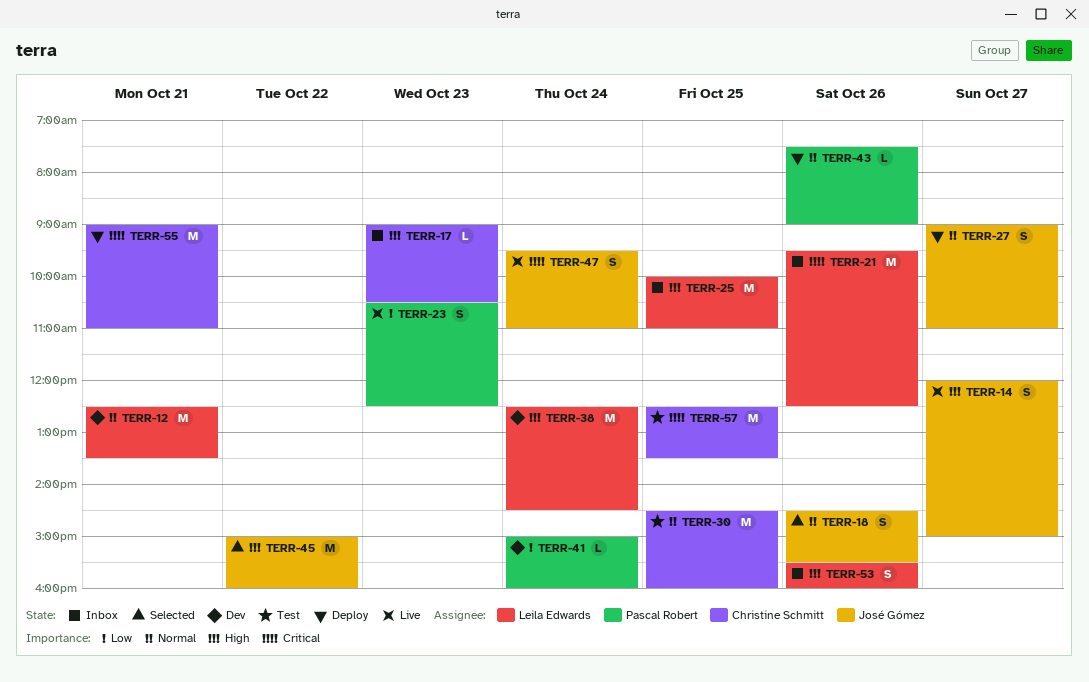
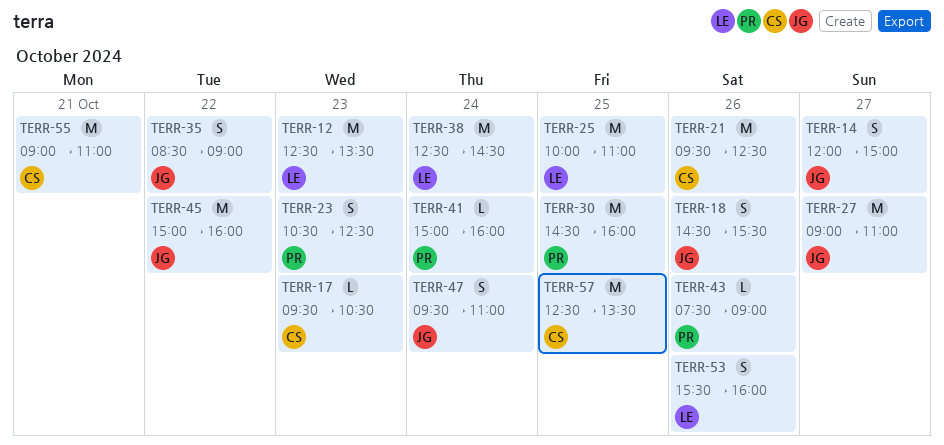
TERR-12, day: Oct 21 -> Oct 23
TERR-17, begins: 09:00 -> 09:30
TERR-21, owner: Leila Edwards -> Christine Schmitt
TERR-27, estimate: S -> M
TERR-30, owner: Christine Schmitt -> Pascal Robert
TERR-35: none -> present

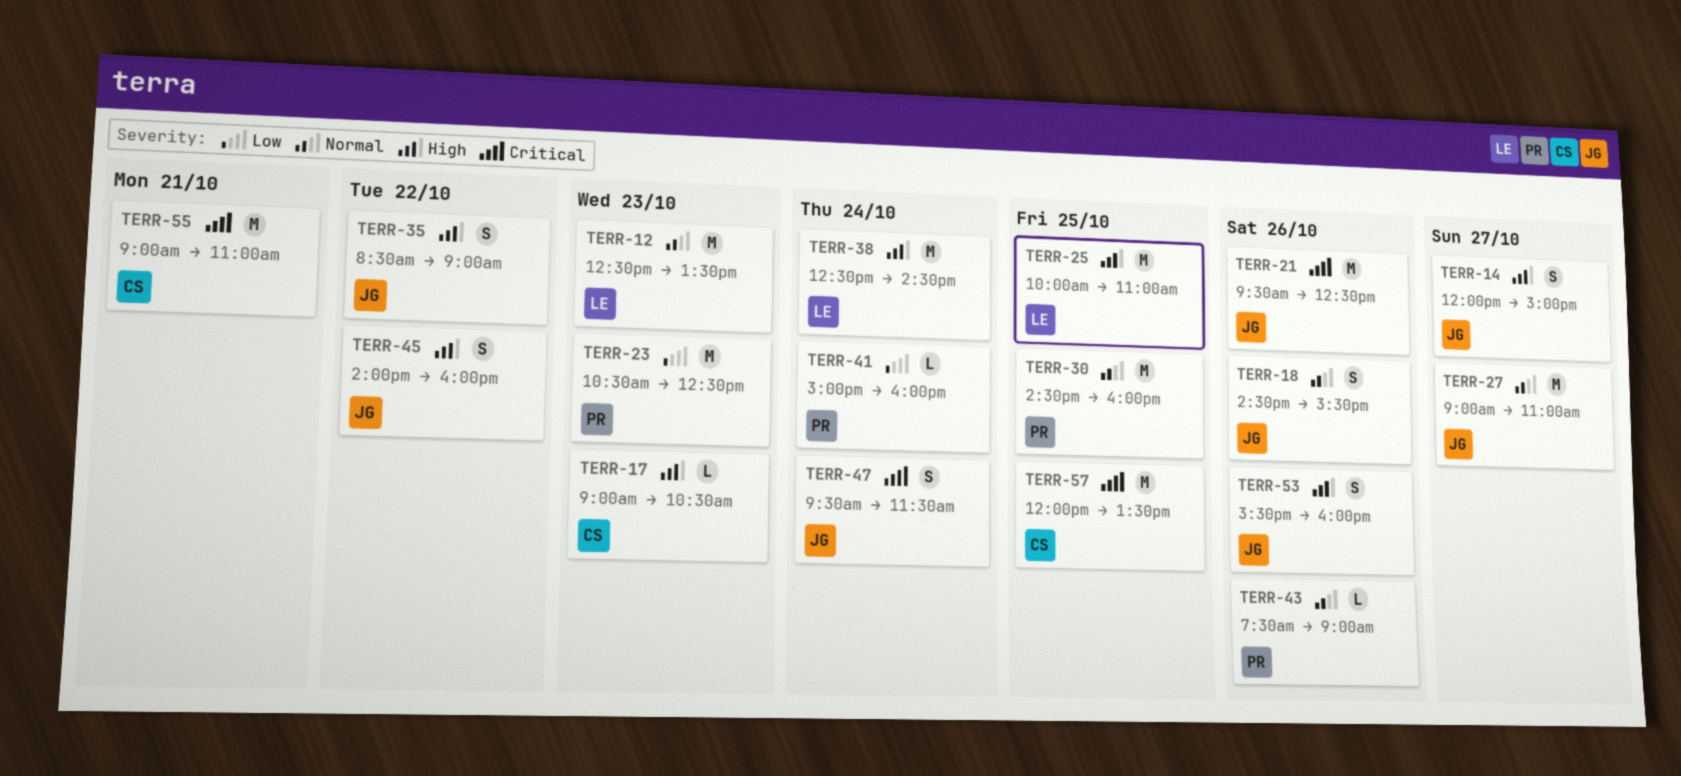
TERR-17, begins: 09:30 -> 09:00
TERR-21, owner: CS -> JG
TERR-23, estimate: S -> M
TERR-45, estimate: M -> S
TERR-45, begins: 15:00 -> 14:00
TERR-47, ends: 11:00 -> 11:30
TERR-53, owner: LE -> JG
TERR-57, begins: 12:30 -> 12:00

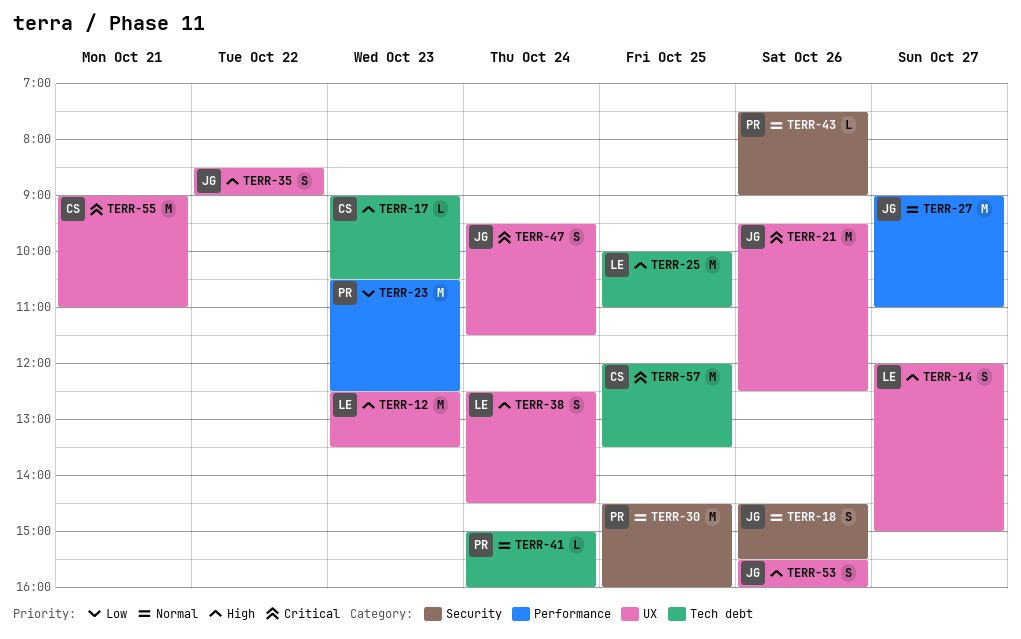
TERR-12, priority: Normal -> High
TERR-14, owner: JG -> LE
TERR-38, estimate: M -> S
TERR-41, priority: Low -> Normal
TERR-45: present -> none

